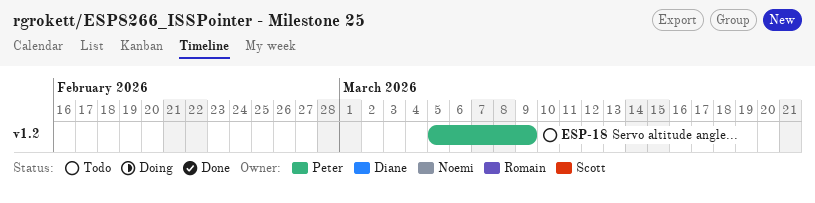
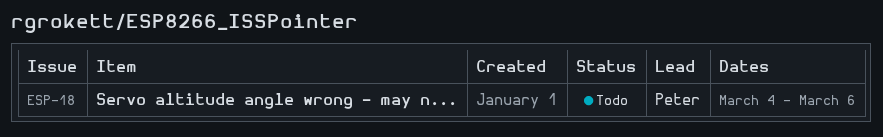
ESP-18, start: Mar 5 -> Mar 4
ESP-18, due: Mar 9 -> Mar 6

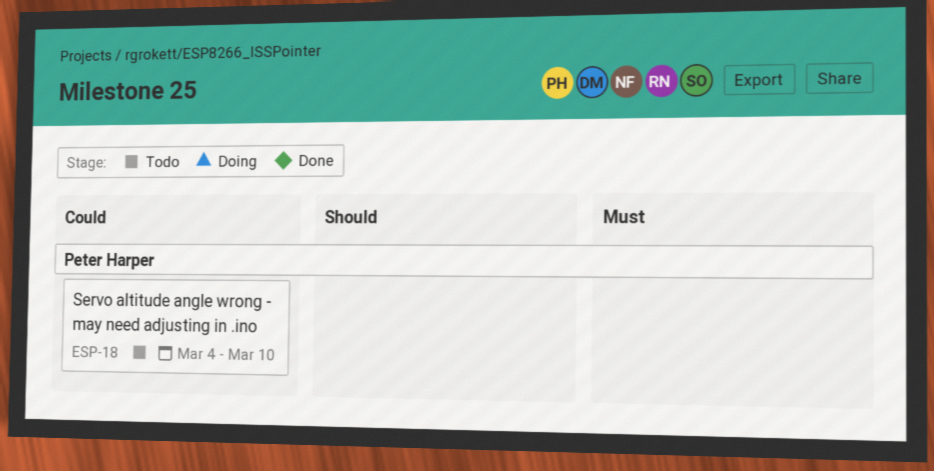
ESP-18, due: Mar 6 -> Mar 10

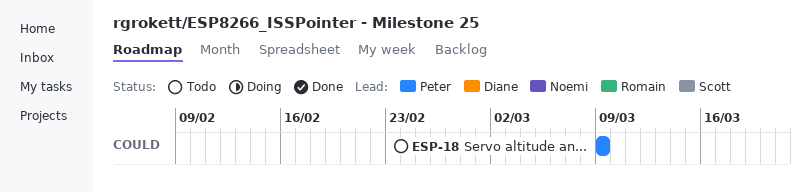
ESP-18, start: Mar 4 -> Mar 9
ESP-18, due: Mar 10 -> Mar 9

